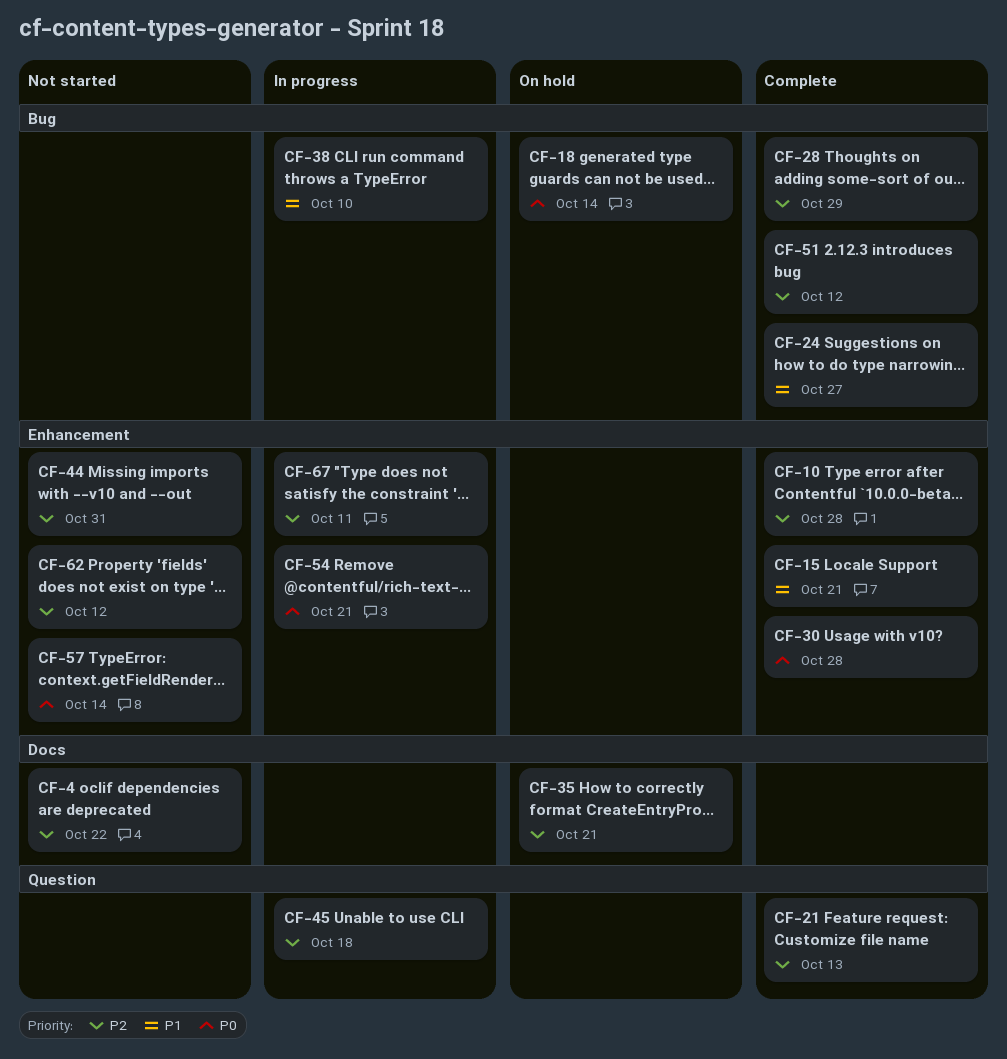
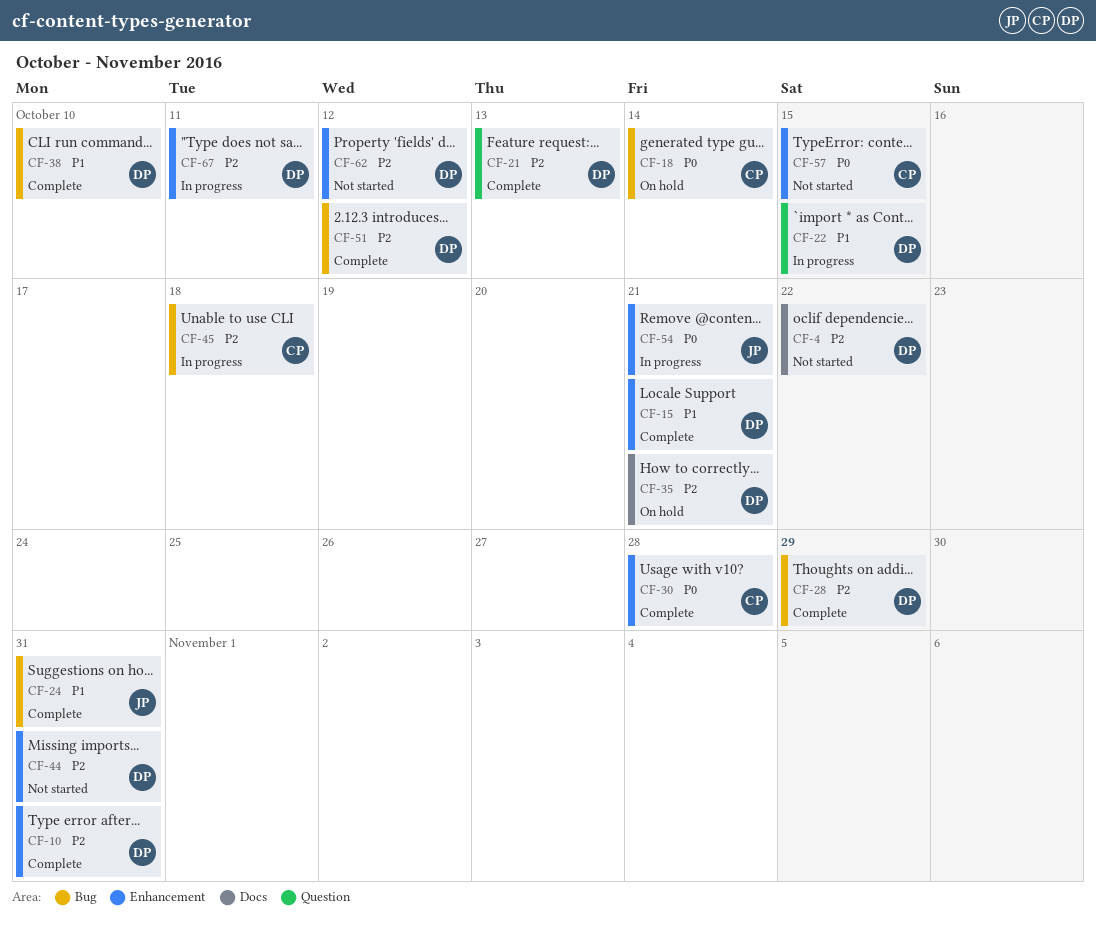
CF-10, due: Oct 28 -> Oct 31
CF-22: none -> present
CF-24, due: Oct 27 -> Oct 31
CF-38, status: In progress -> Complete
CF-45, label: Question -> Bug
CF-57, due: Oct 14 -> Oct 15

